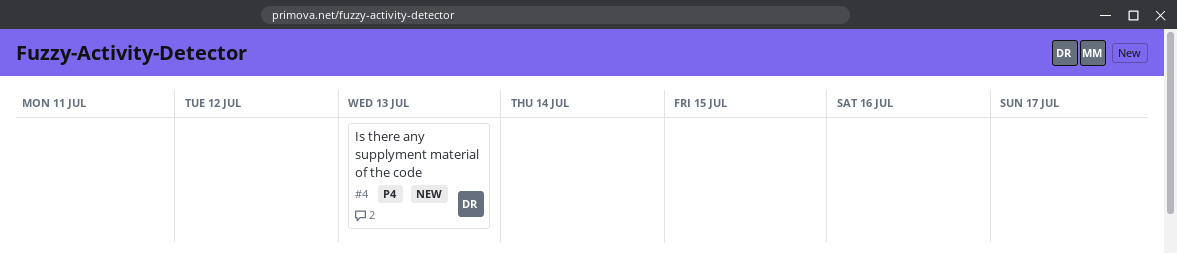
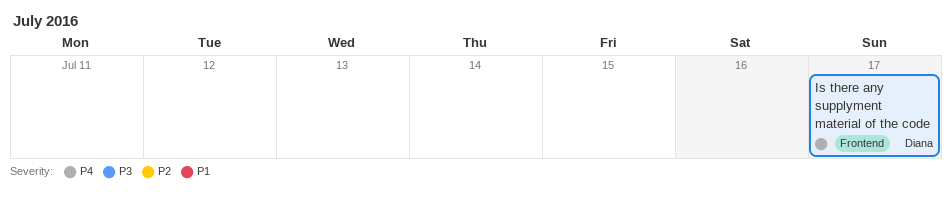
Is there any supplyment material of the code, due: Jul 13 -> Jul 17

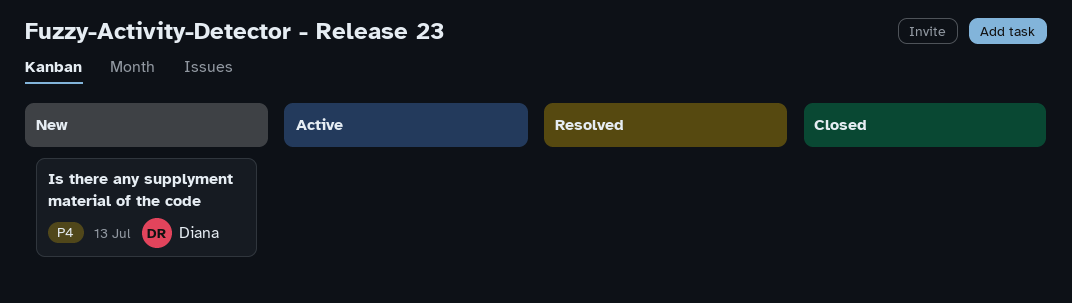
Is there any supplyment material of the code, due: Jul 17 -> Jul 13

